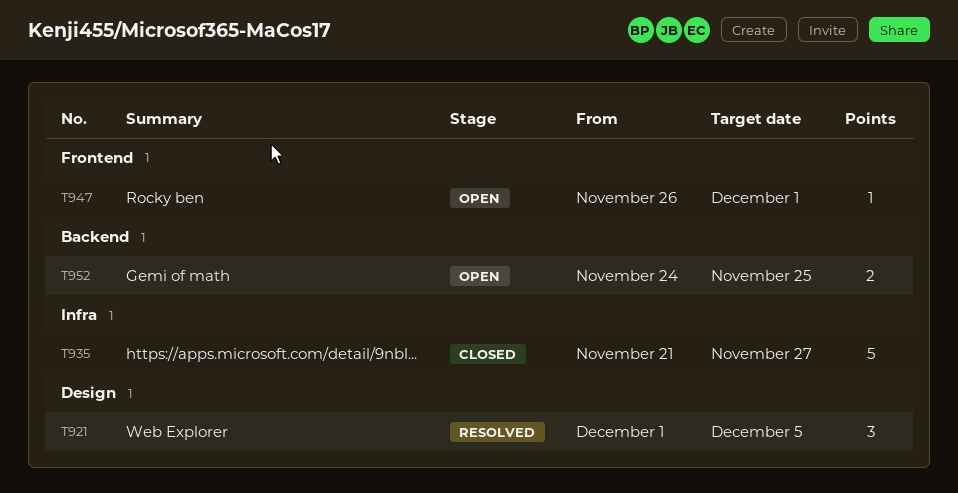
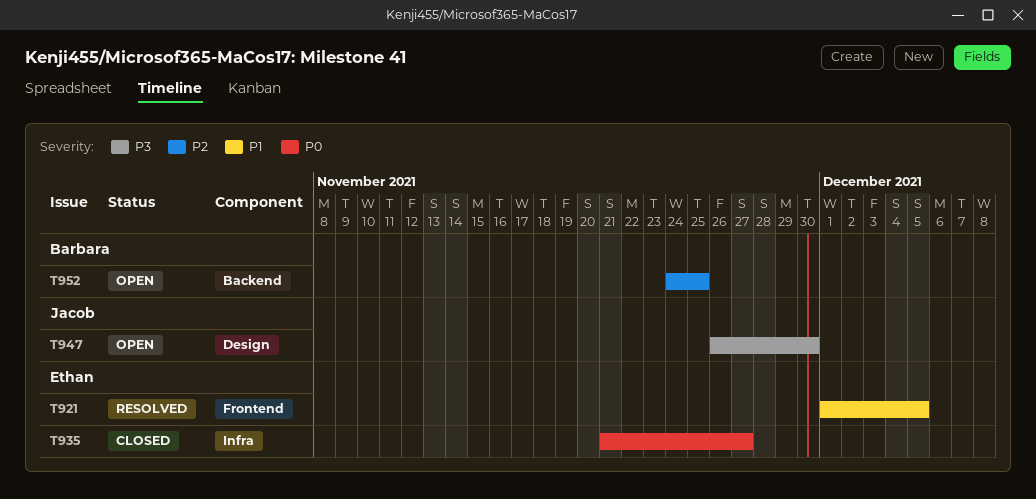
T921, label: Design -> Frontend
T947, label: Frontend -> Design
T947, due: Dec 1 -> Nov 30

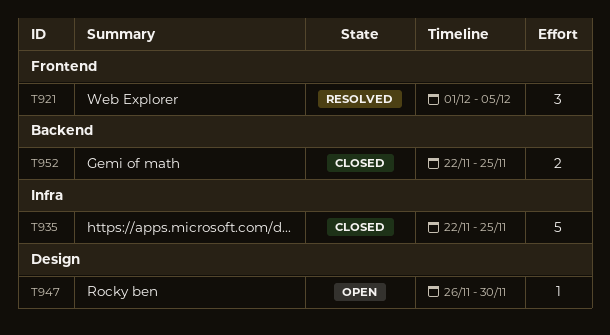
T935, start: Nov 21 -> Nov 22
T935, due: Nov 27 -> Nov 25
T952, status: Open -> Closed
T952, start: Nov 24 -> Nov 22

